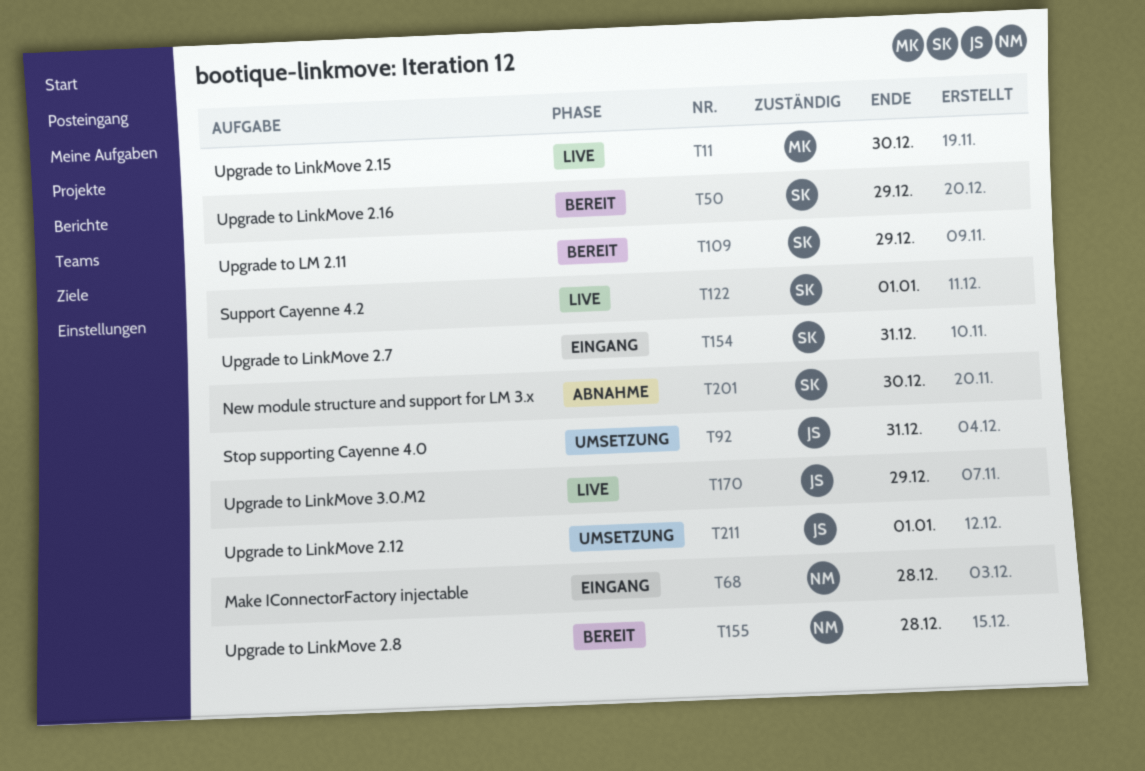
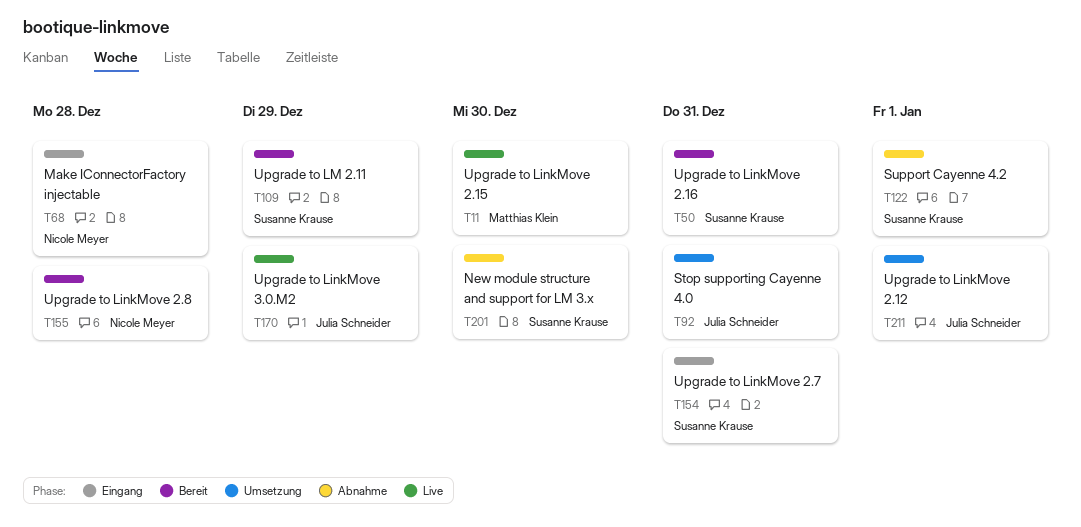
T50, due: Dec 29 -> Dec 31
T122, status: Live -> Abnahme

